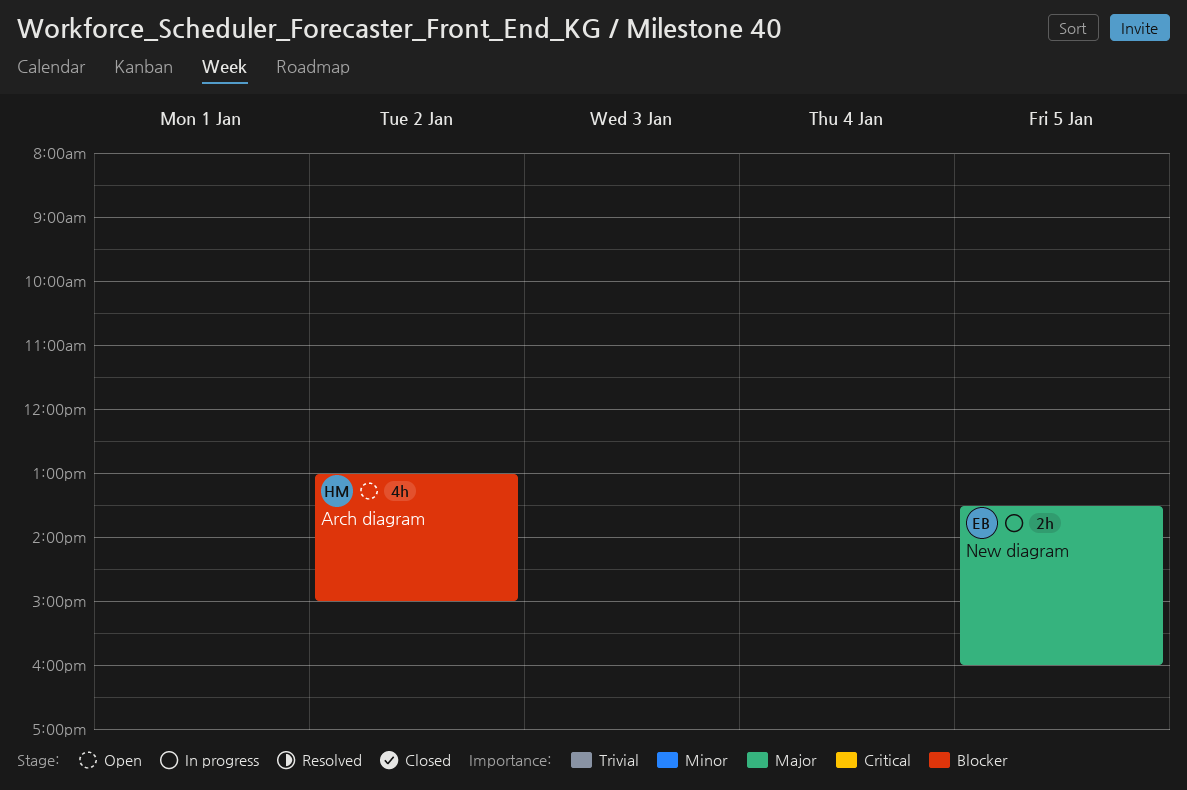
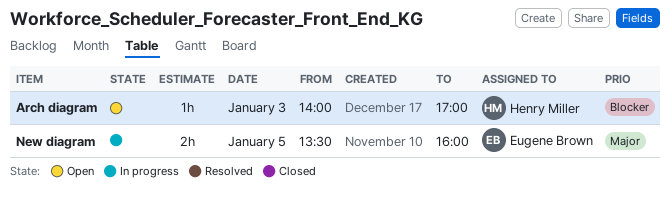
Arch diagram, estimate: 4h -> 1h
Arch diagram, day: Jan 2 -> Jan 3
Arch diagram, begins: 13:00 -> 14:00
Arch diagram, ends: 15:00 -> 17:00

